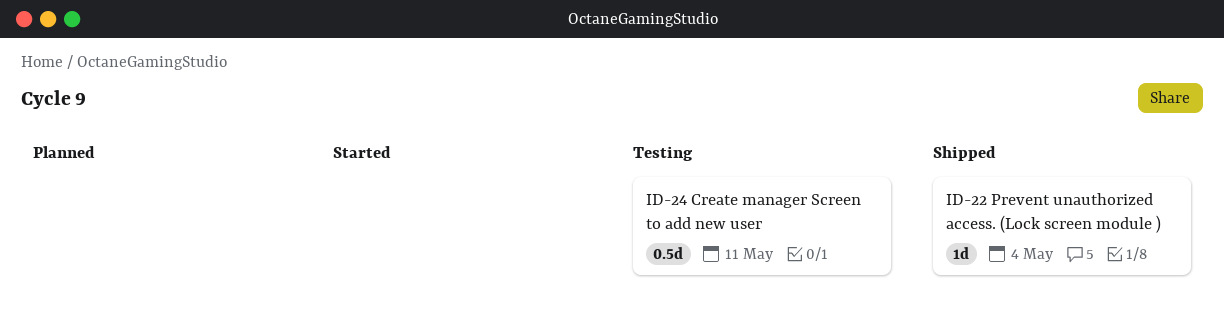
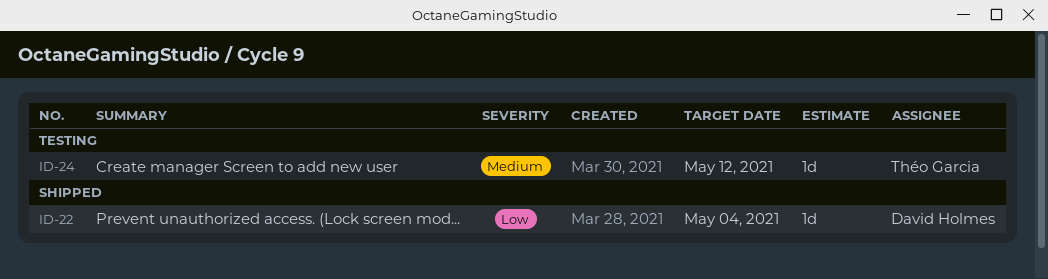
ID-24, estimate: 0.5d -> 1d
ID-24, due: May 11 -> May 12

